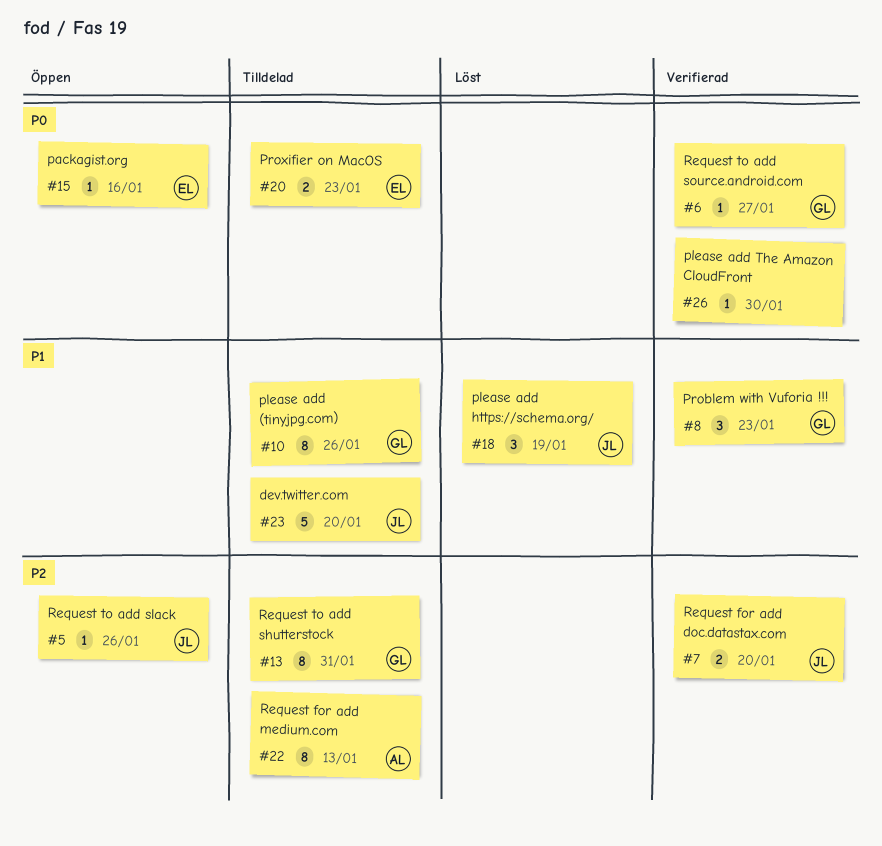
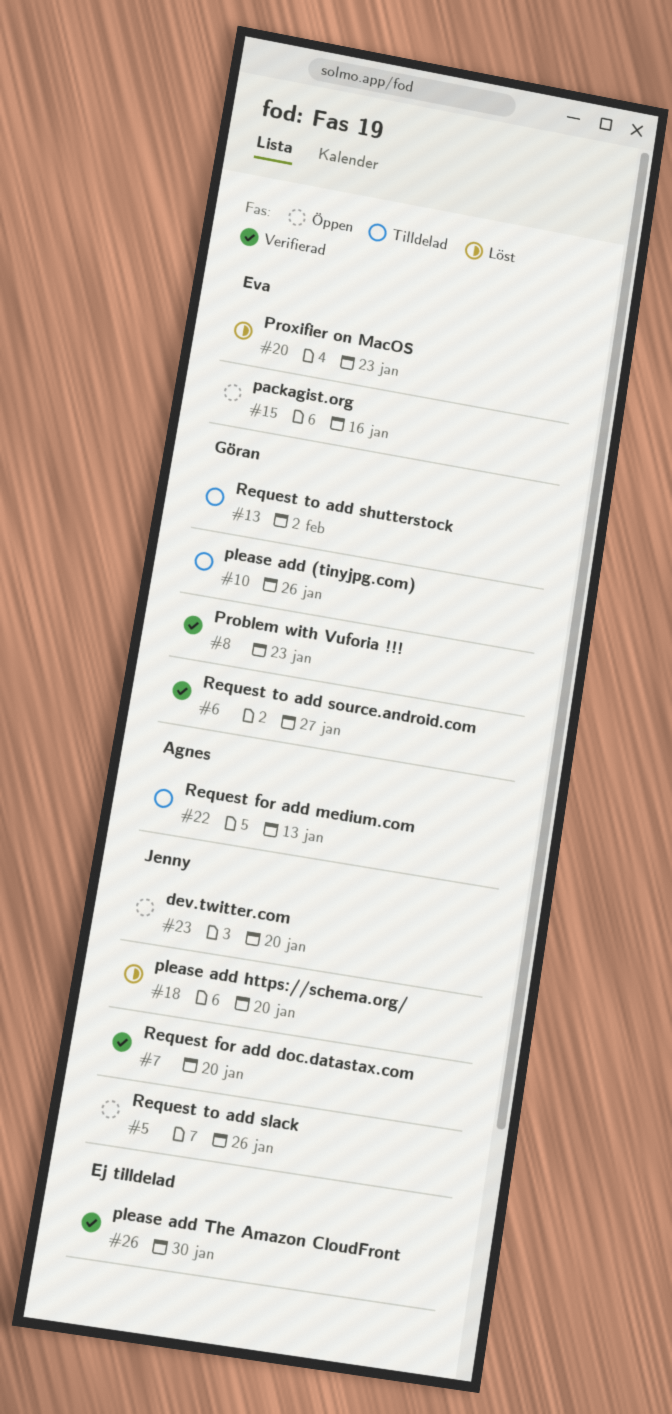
#13, due: Jan 31 -> Feb 2
#18, due: Jan 19 -> Jan 20
#20, status: Tilldelad -> Löst
#23, status: Tilldelad -> Öppen

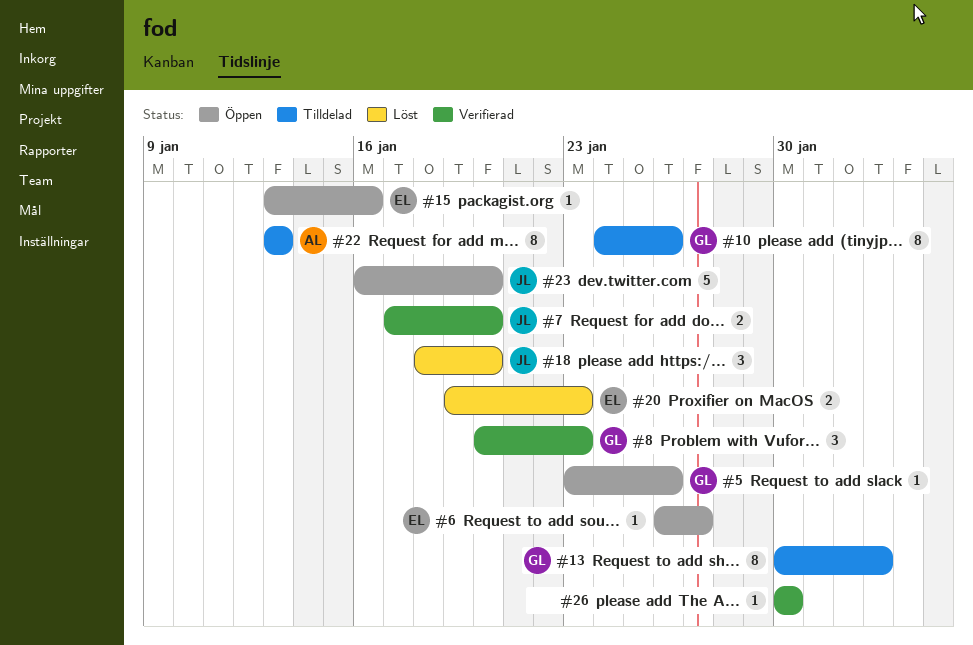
#5, owner: Jenny -> Göran
#6, status: Verifierad -> Öppen
#6, owner: Göran -> Eva

